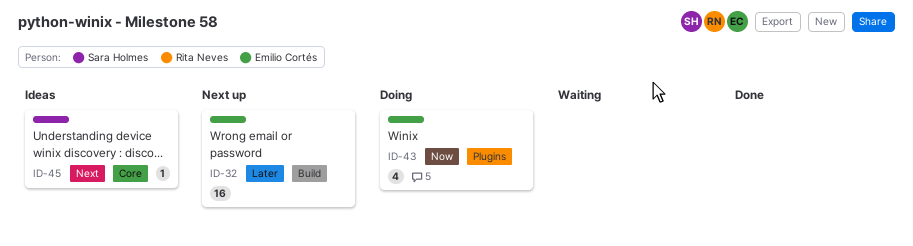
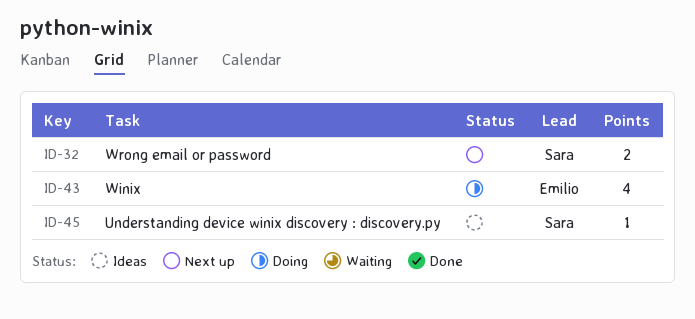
ID-32, owner: Emilio Cortés -> Sara Holmes
ID-32, estimate: 16 -> 2

